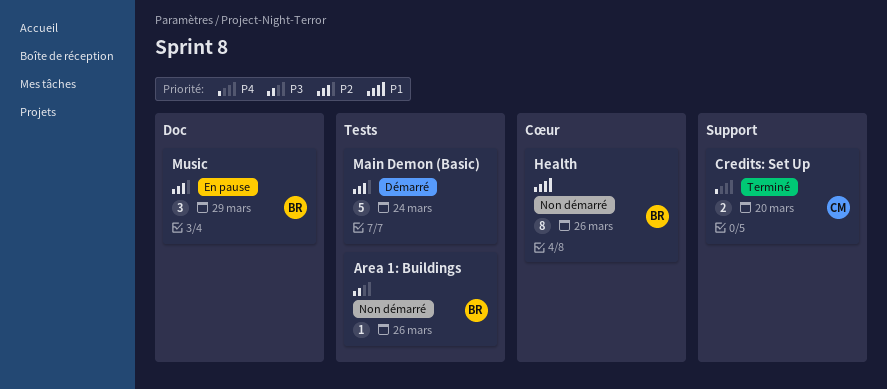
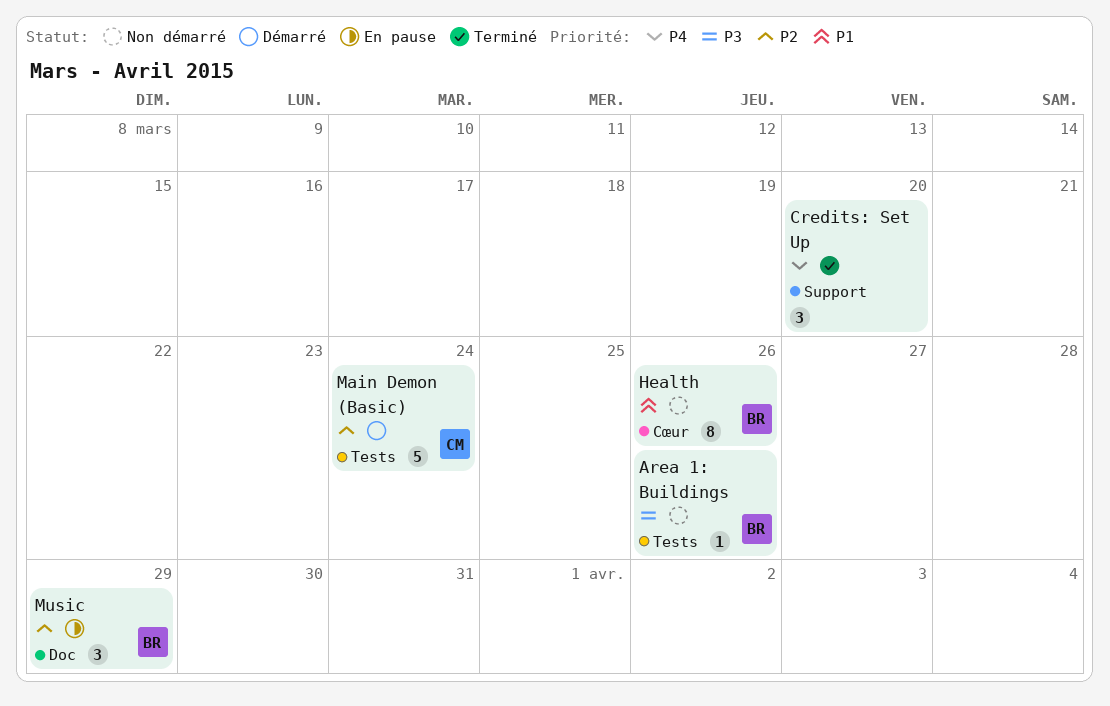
Credits: Set Up, owner: CM -> none
Credits: Set Up, estimate: 2 -> 3
Main Demon (Basic), owner: none -> CM

